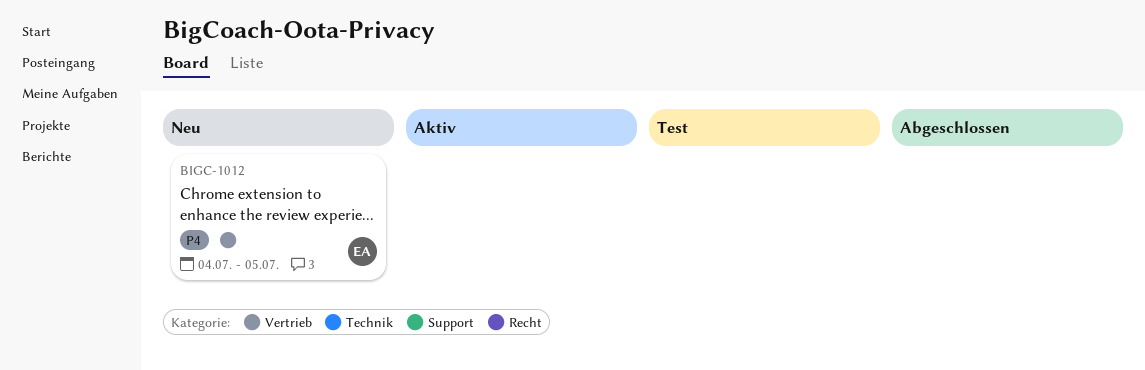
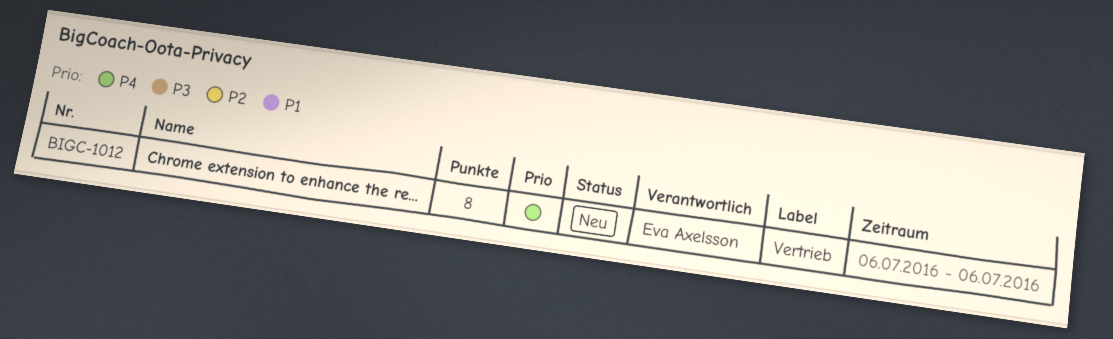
BIGC-1012, start: Jul 4 -> Jul 6
BIGC-1012, due: Jul 5 -> Jul 6

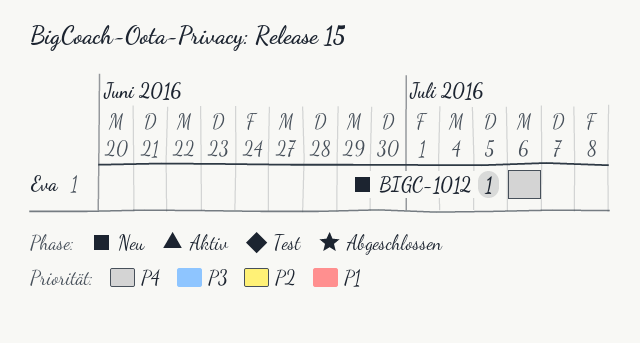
BIGC-1012, estimate: 8 -> 1

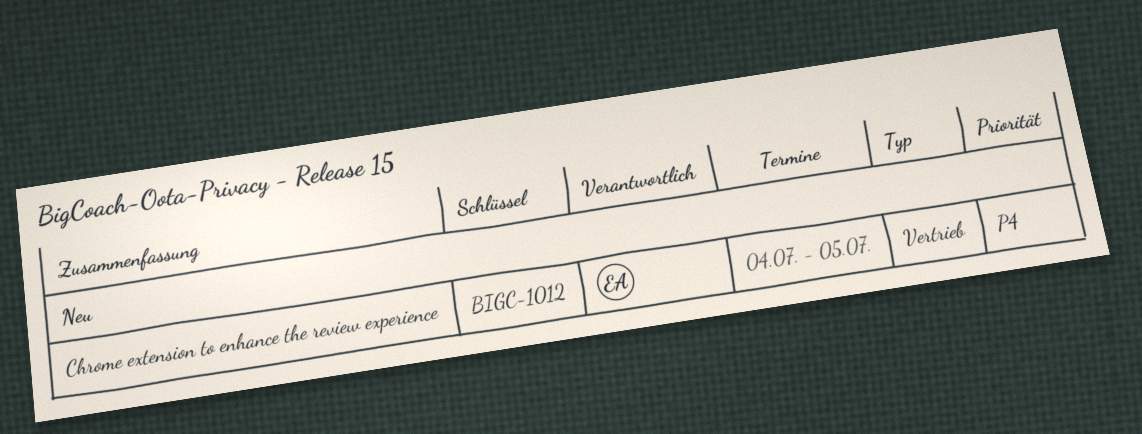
BIGC-1012, start: Jul 6 -> Jul 4
BIGC-1012, due: Jul 6 -> Jul 5

